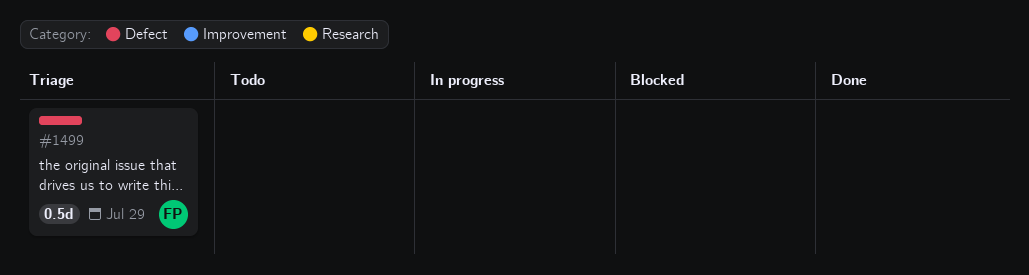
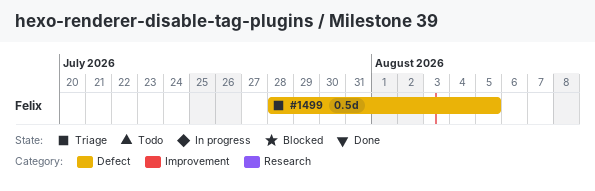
#1499, due: Jul 29 -> Aug 5

